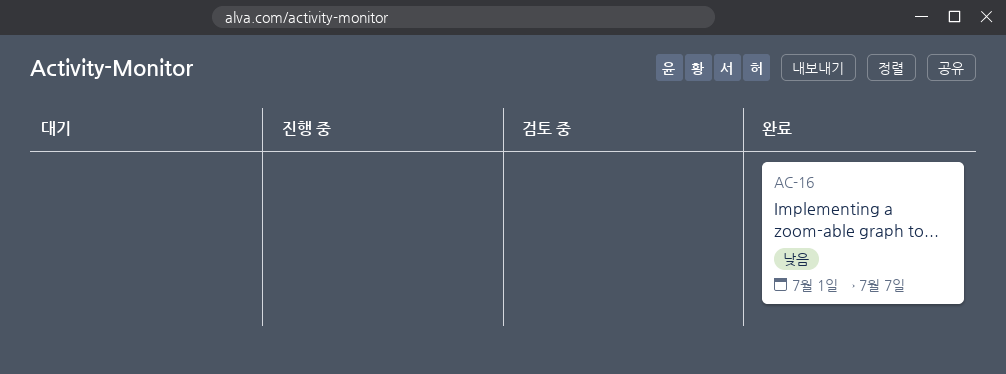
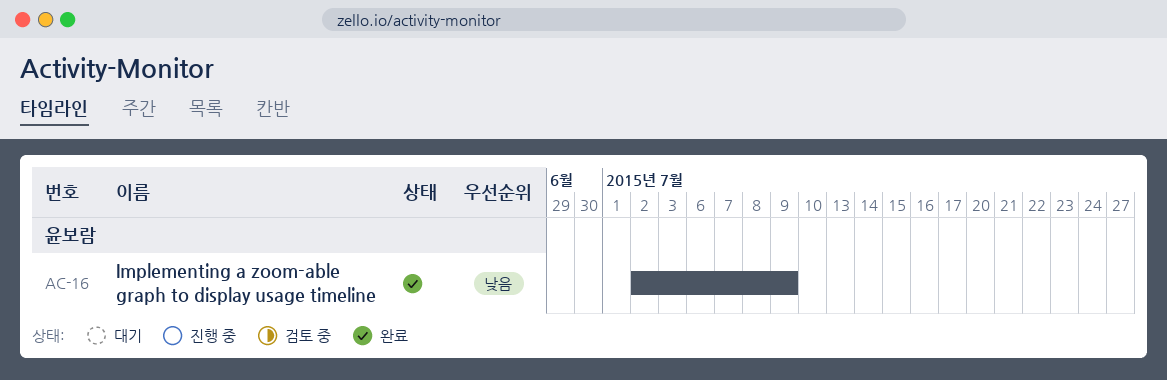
AC-16, start: Jul 1 -> Jul 2
AC-16, due: Jul 7 -> Jul 9

